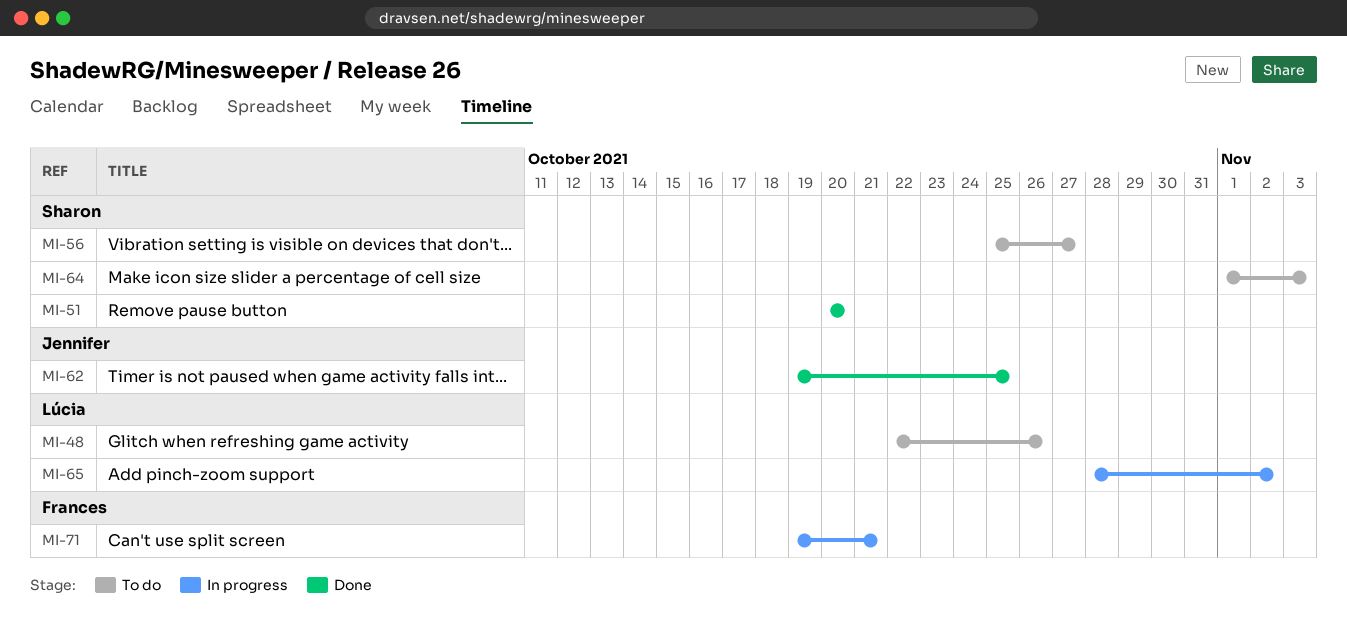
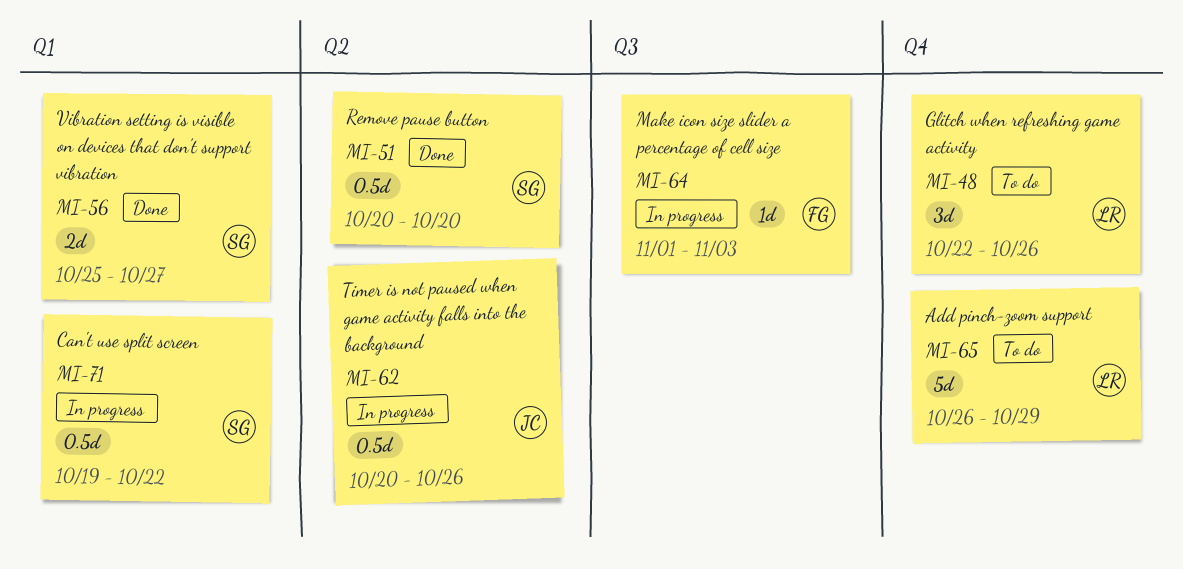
MI-56, status: To do -> Done
MI-62, status: Done -> In progress
MI-62, start: Oct 19 -> Oct 20
MI-62, due: Oct 25 -> Oct 26
MI-64, status: To do -> In progress
MI-64, owner: Sharon -> Frances
MI-65, status: In progress -> To do
MI-65, start: Oct 28 -> Oct 26
MI-65, due: Nov 2 -> Oct 29
MI-71, owner: Frances -> Sharon
MI-71, due: Oct 21 -> Oct 22

